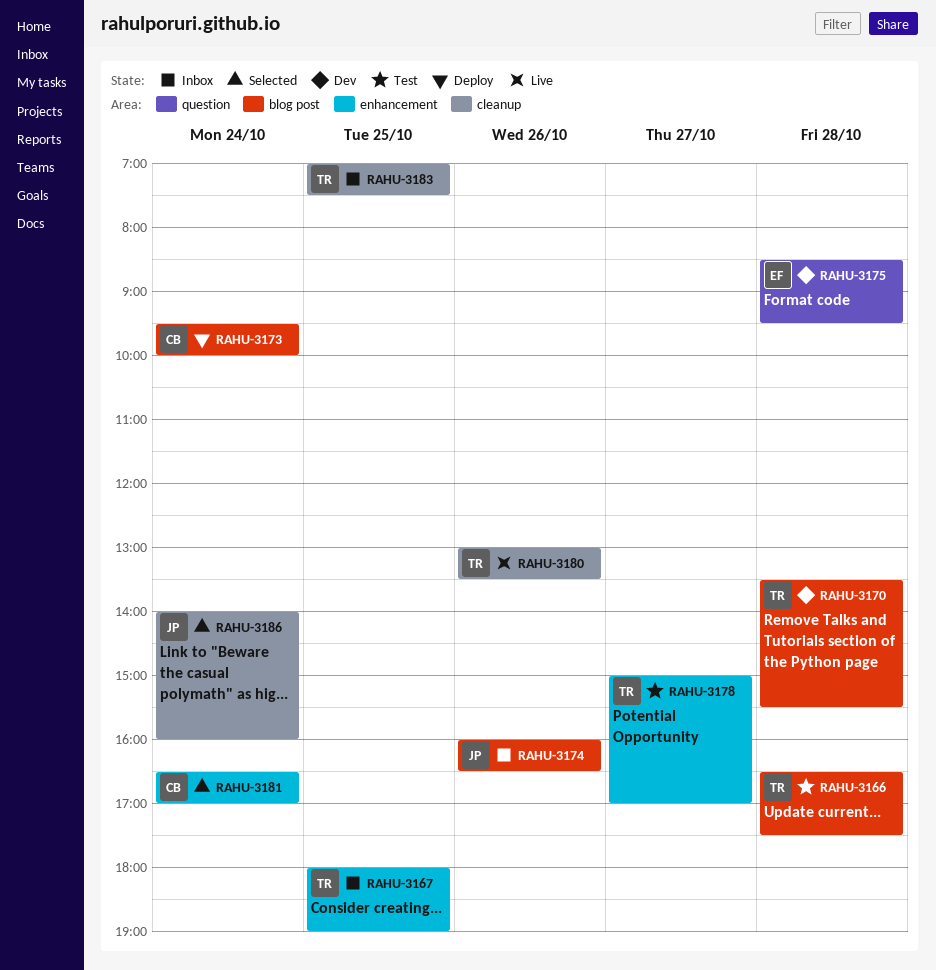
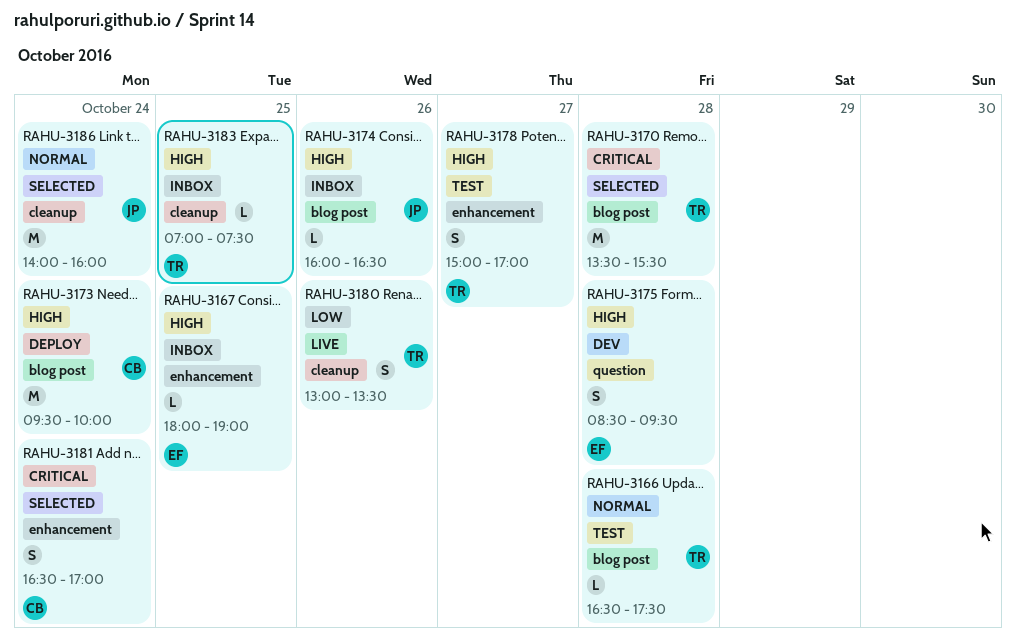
RAHU-3167, owner: TR -> EF
RAHU-3170, status: Dev -> Selected

